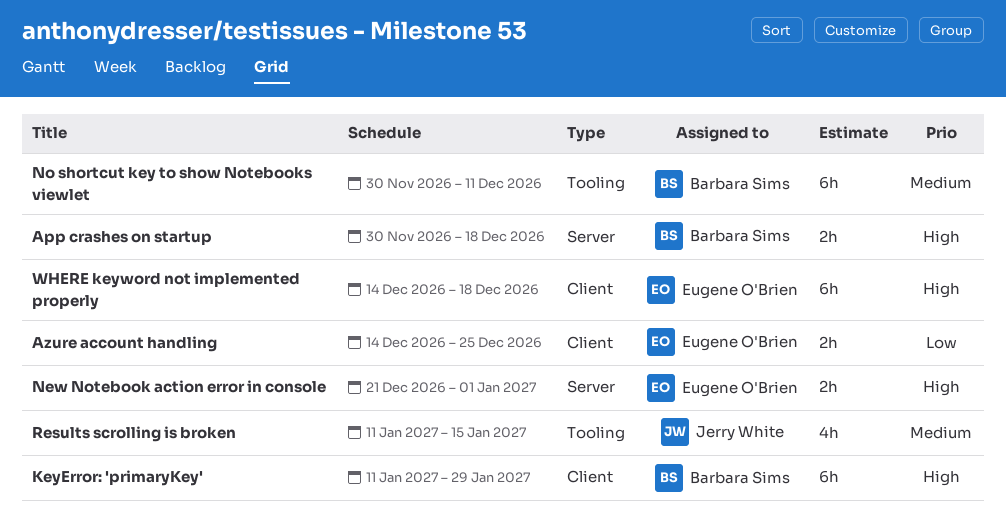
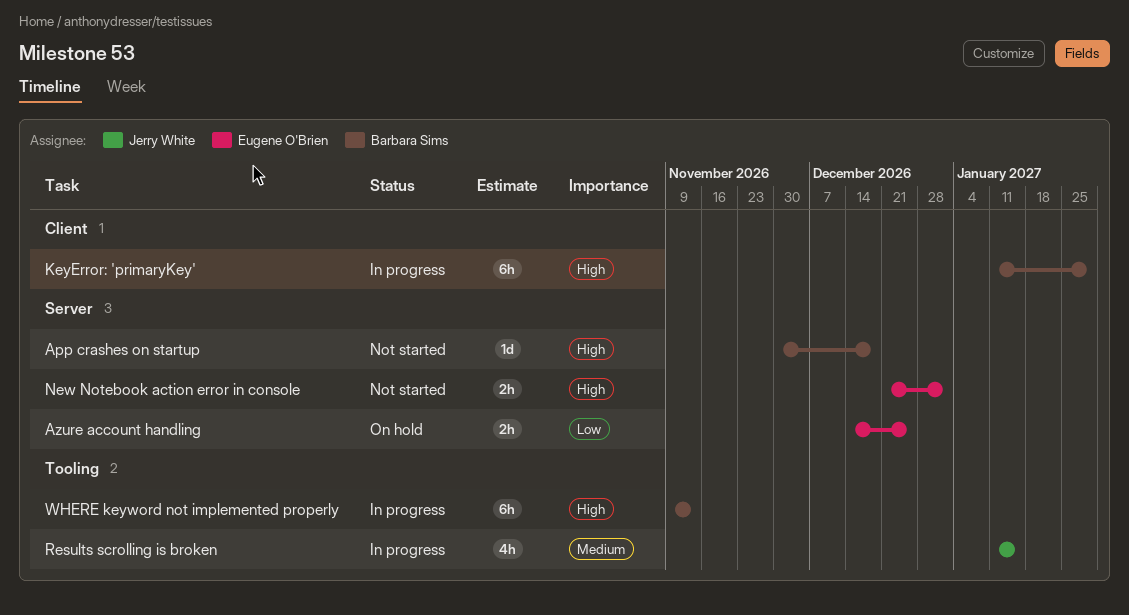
App crashes on startup, estimate: 2h -> 1d
Azure account handling, label: Client -> Server
No shortcut key to show Notebooks viewlet: present -> none
WHERE keyword not implemented properly, owner: Eugene O'Brien -> Barbara Sims
WHERE keyword not implemented properly, label: Client -> Tooling
WHERE keyword not implemented properly, start: Dec 14 -> Nov 9
WHERE keyword not implemented properly, due: Dec 18 -> Nov 13

